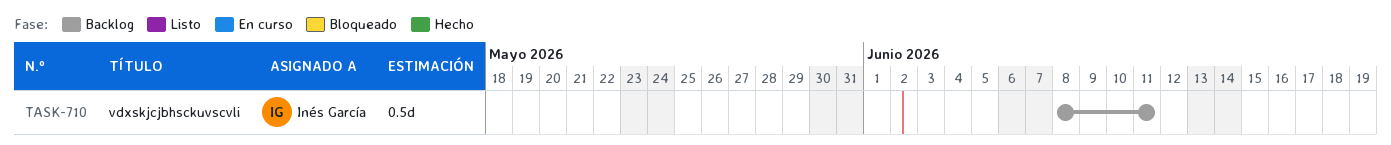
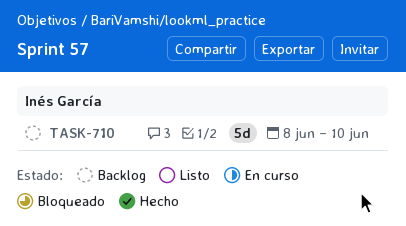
TASK-710, estimate: 0.5d -> 5d
TASK-710, due: Jun 11 -> Jun 10

